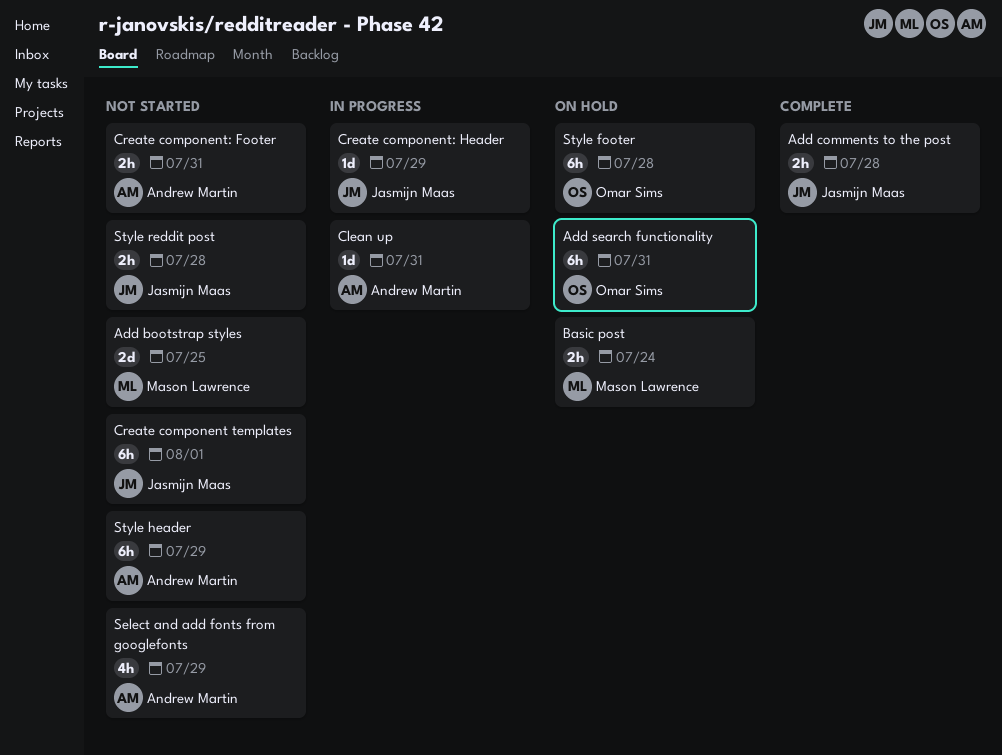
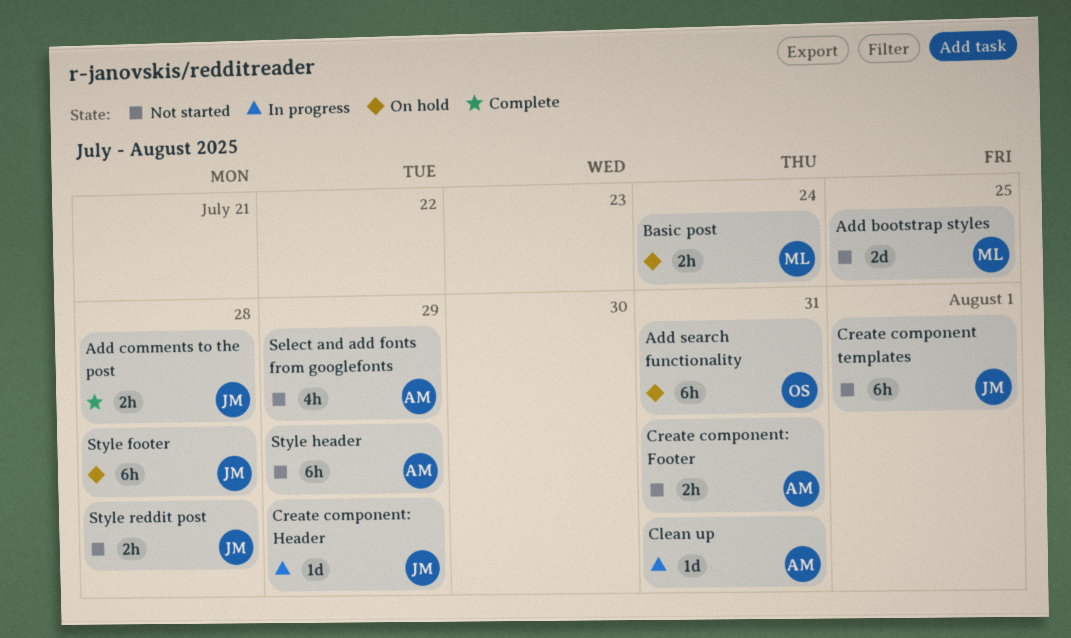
Style footer, owner: Omar Sims -> Jasmijn Maas

